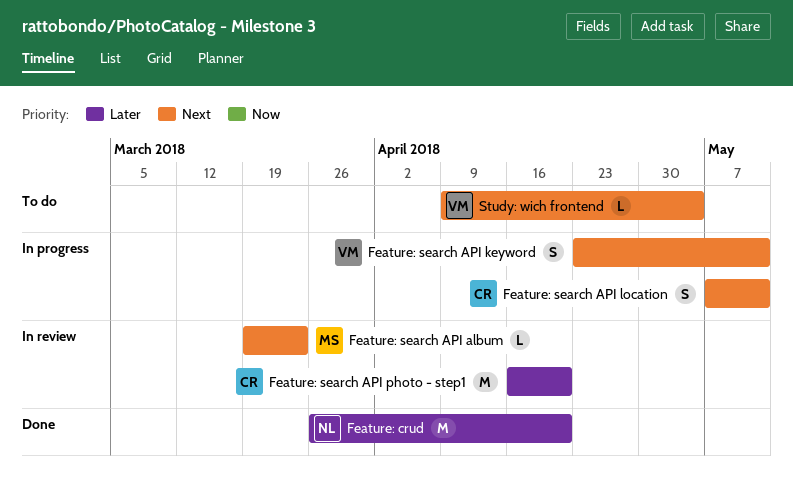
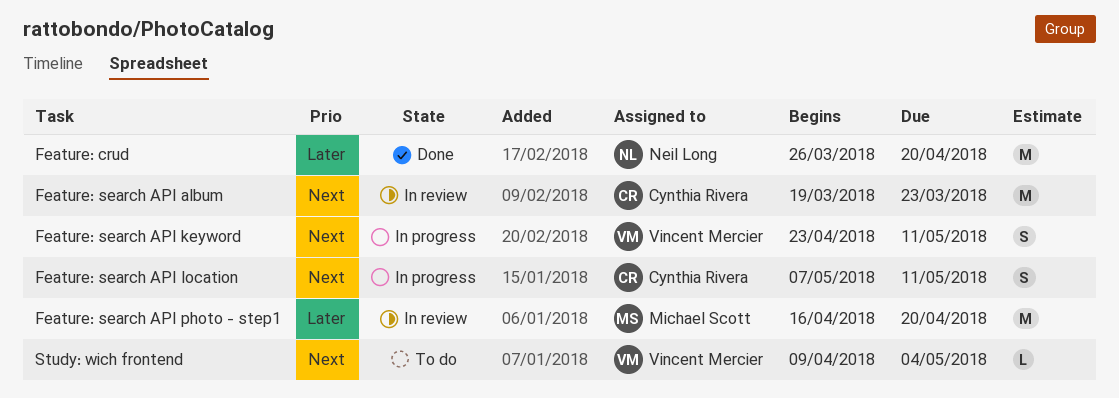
Feature: search API album, owner: Michael Scott -> Cynthia Rivera
Feature: search API album, estimate: L -> M
Feature: search API photo - step1, owner: Cynthia Rivera -> Michael Scott

